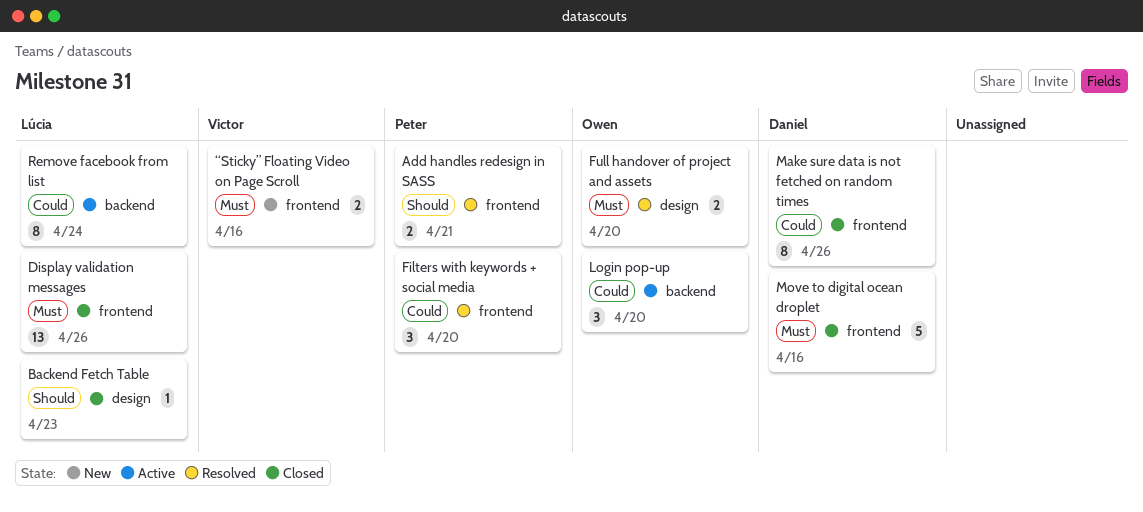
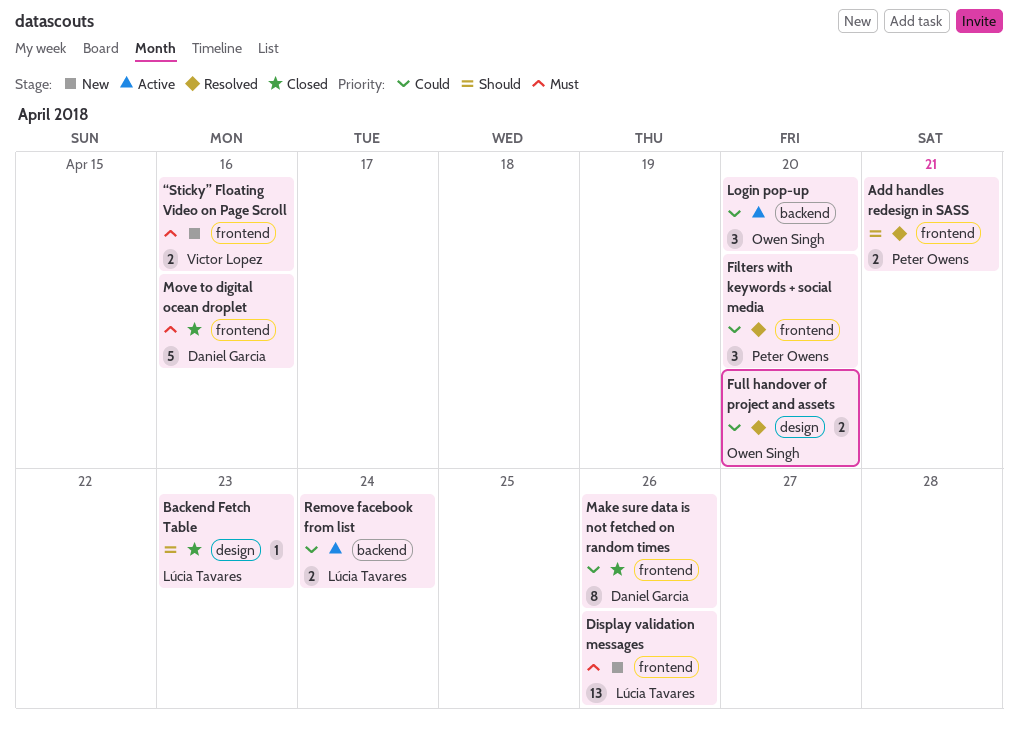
Display validation messages, status: Closed -> New
Full handover of project and assets, priority: Must -> Could
Remove facebook from list, estimate: 8 -> 2

